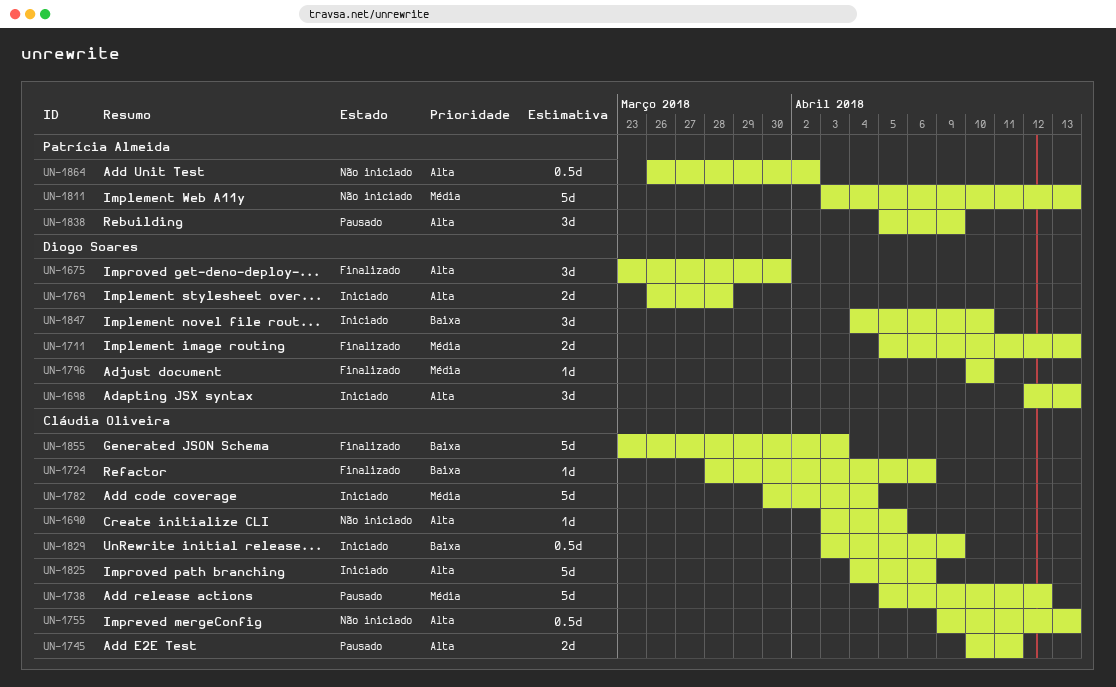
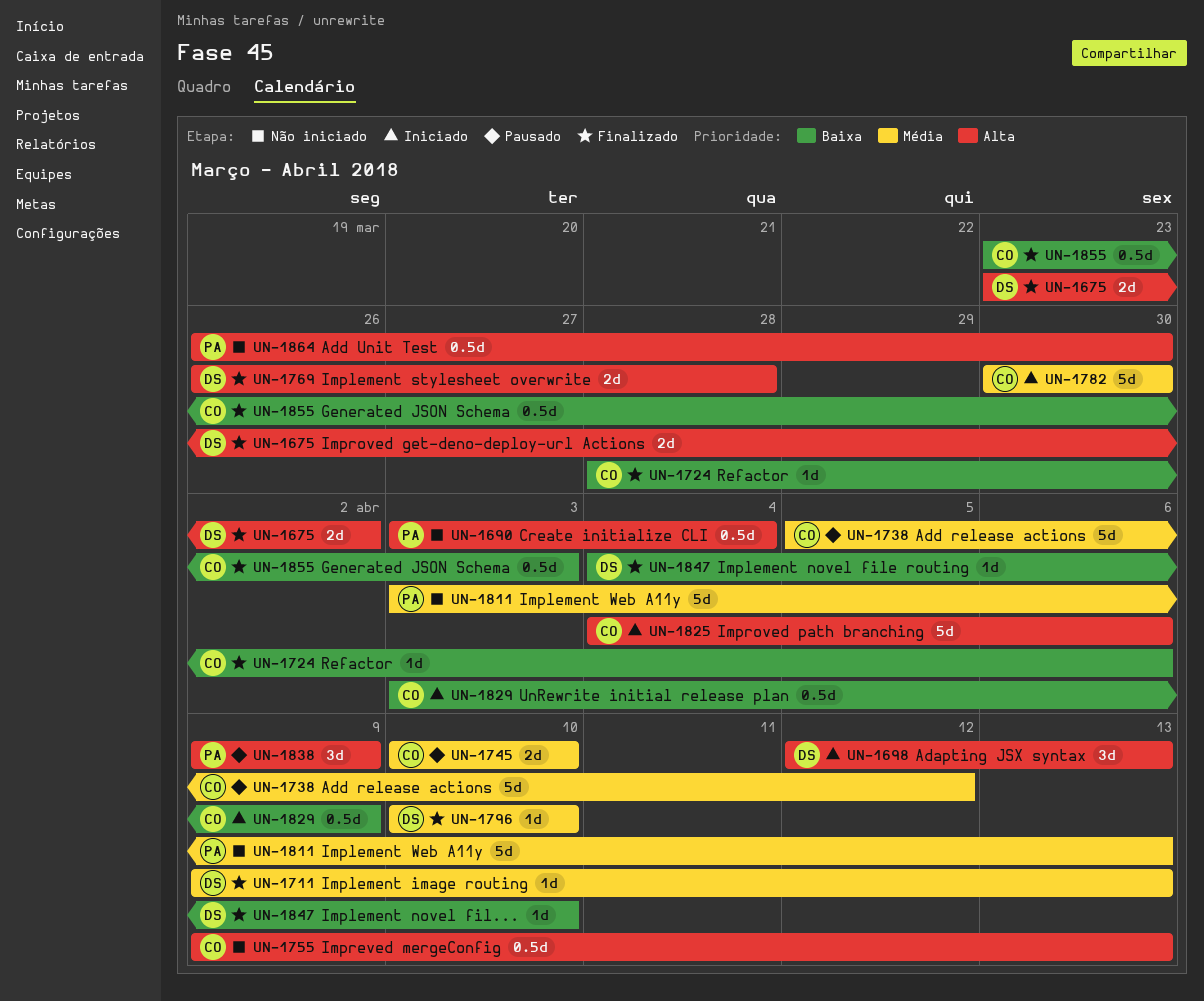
UN-1675, estimate: 3d -> 2d
UN-1675, due: Mar 30 -> Apr 2
UN-1690, owner: Cláudia Oliveira -> Patrícia Almeida
UN-1690, estimate: 1d -> 0.5d
UN-1690, due: Apr 5 -> Apr 4
UN-1711, estimate: 2d -> 1d
UN-1711, start: Apr 5 -> Apr 9
UN-1745, priority: Alta -> Média
UN-1745, due: Apr 11 -> Apr 10
UN-1769, status: Iniciado -> Finalizado
UN-1782, due: Apr 4 -> Mar 30
UN-1838, start: Apr 5 -> Apr 9
UN-1847, status: Iniciado -> Finalizado
UN-1847, estimate: 3d -> 1d
UN-1855, estimate: 5d -> 0.5d
UN-1864, due: Apr 2 -> Mar 30

